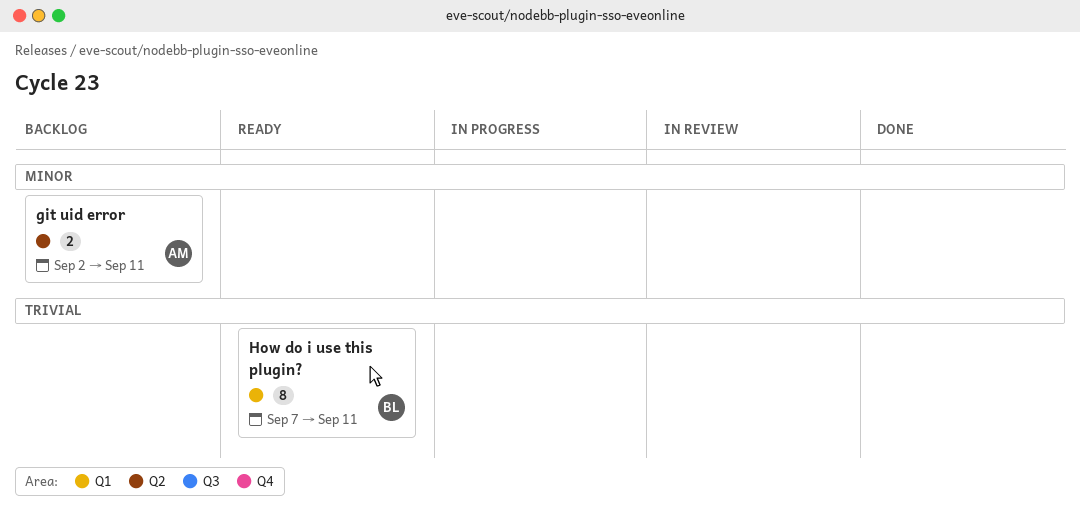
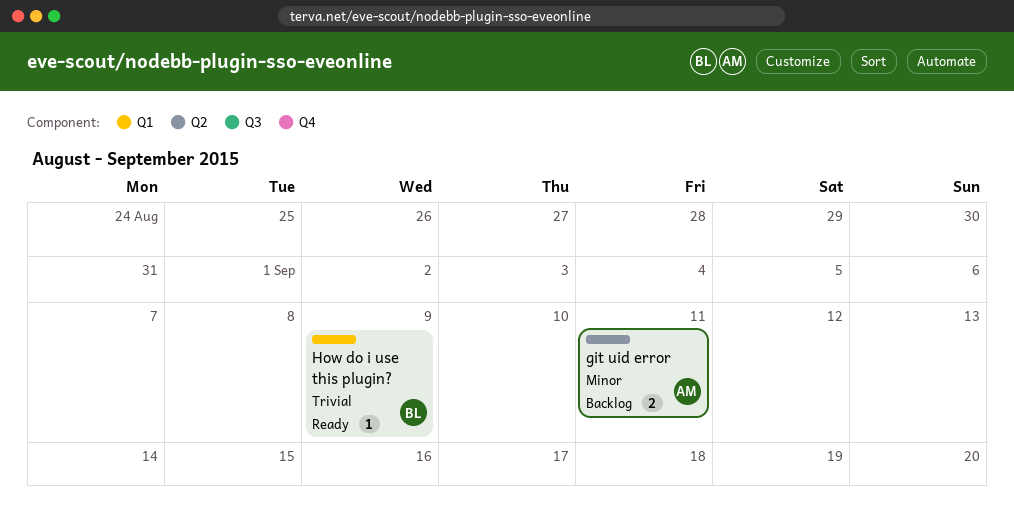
How do i use this plugin?, estimate: 8 -> 1
How do i use this plugin?, due: Sep 11 -> Sep 9

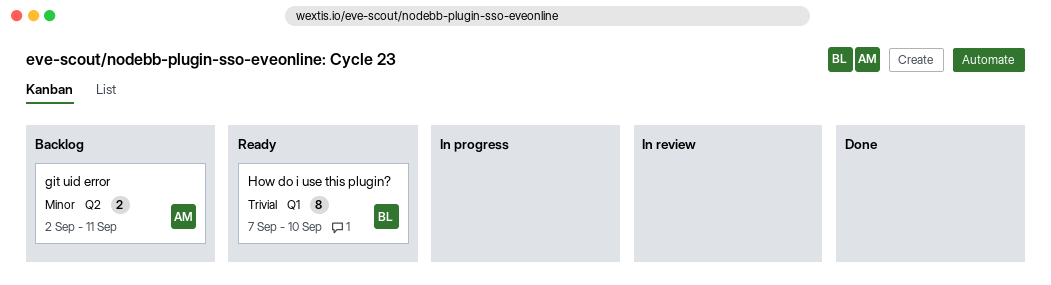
How do i use this plugin?, estimate: 1 -> 8
How do i use this plugin?, due: Sep 9 -> Sep 10

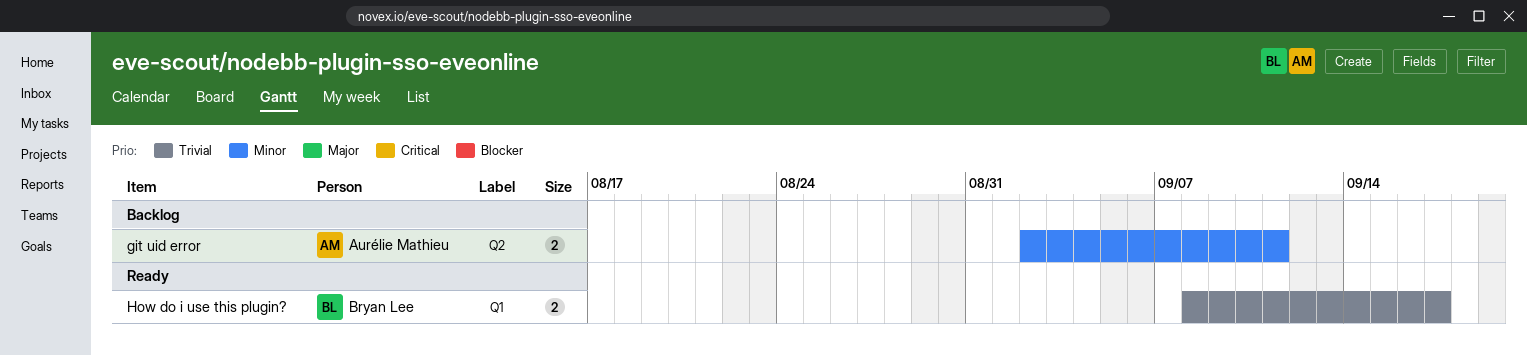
How do i use this plugin?, estimate: 8 -> 2
How do i use this plugin?, start: Sep 7 -> Sep 8
How do i use this plugin?, due: Sep 10 -> Sep 17

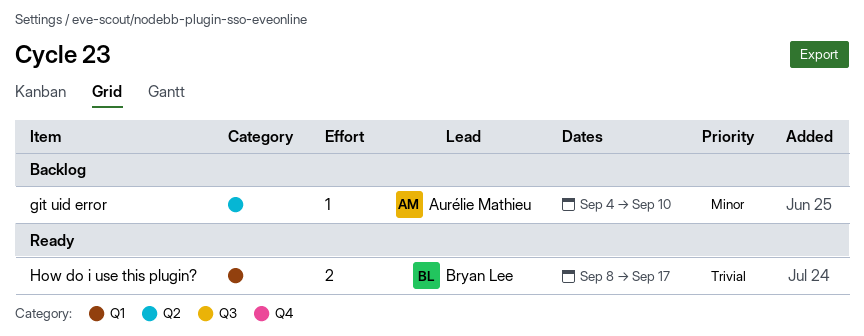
git uid error, estimate: 2 -> 1
git uid error, start: Sep 2 -> Sep 4
git uid error, due: Sep 11 -> Sep 10

